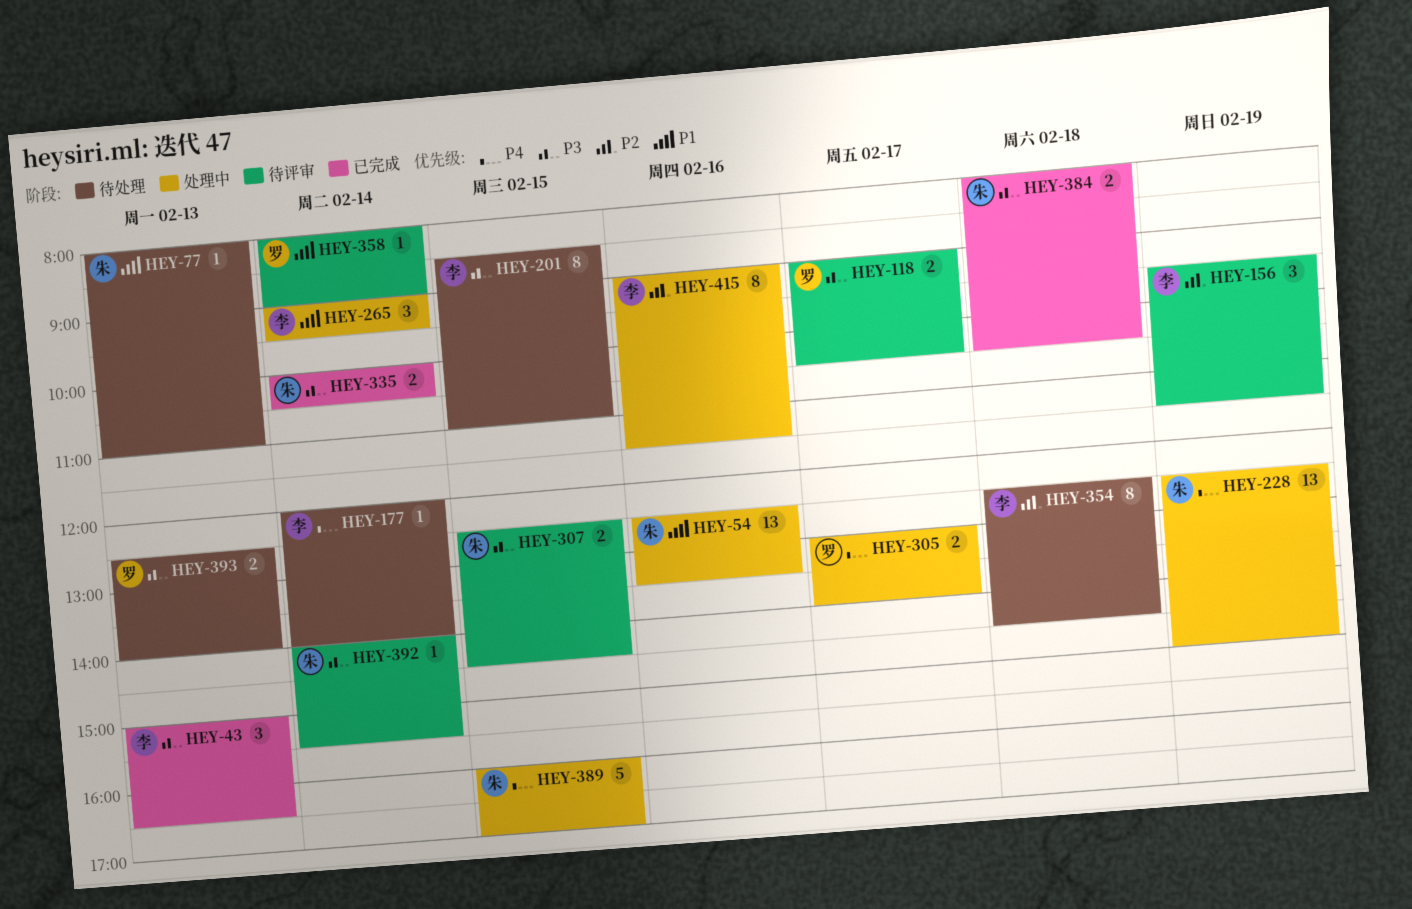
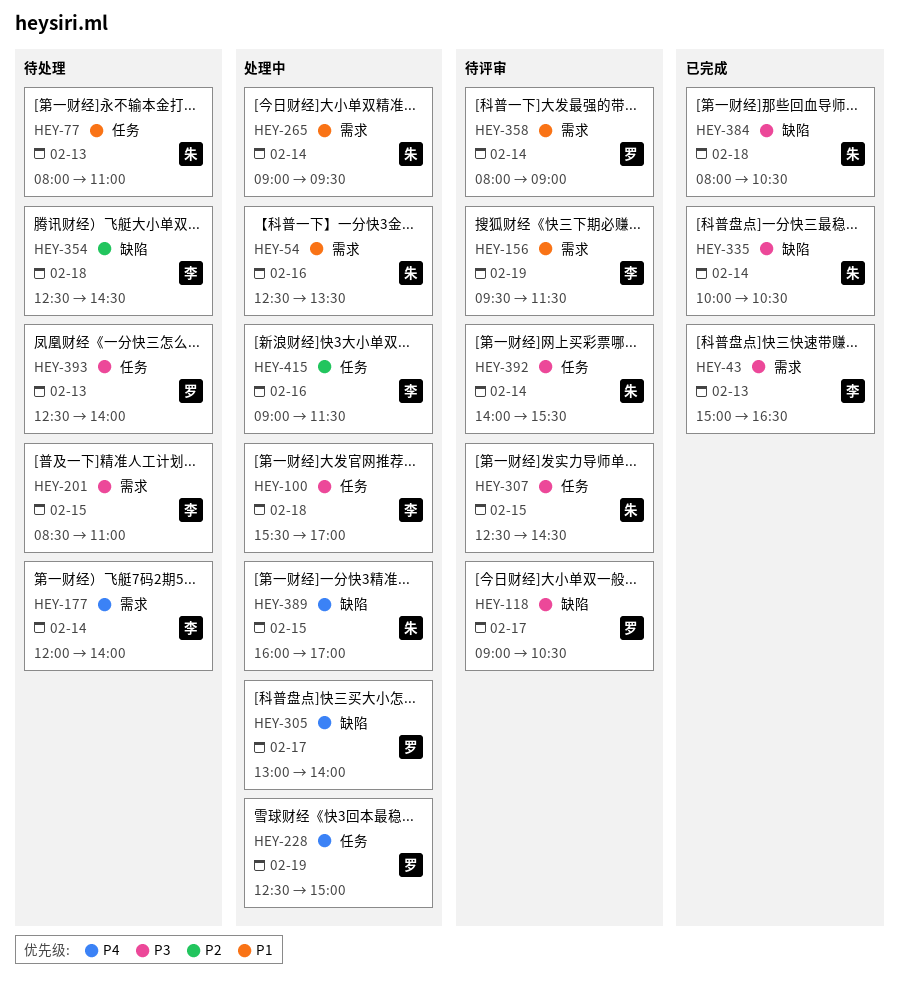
HEY-100: none -> present
HEY-156, priority: P2 -> P1
HEY-228, owner: 朱 -> 罗
HEY-265, owner: 李 -> 朱

